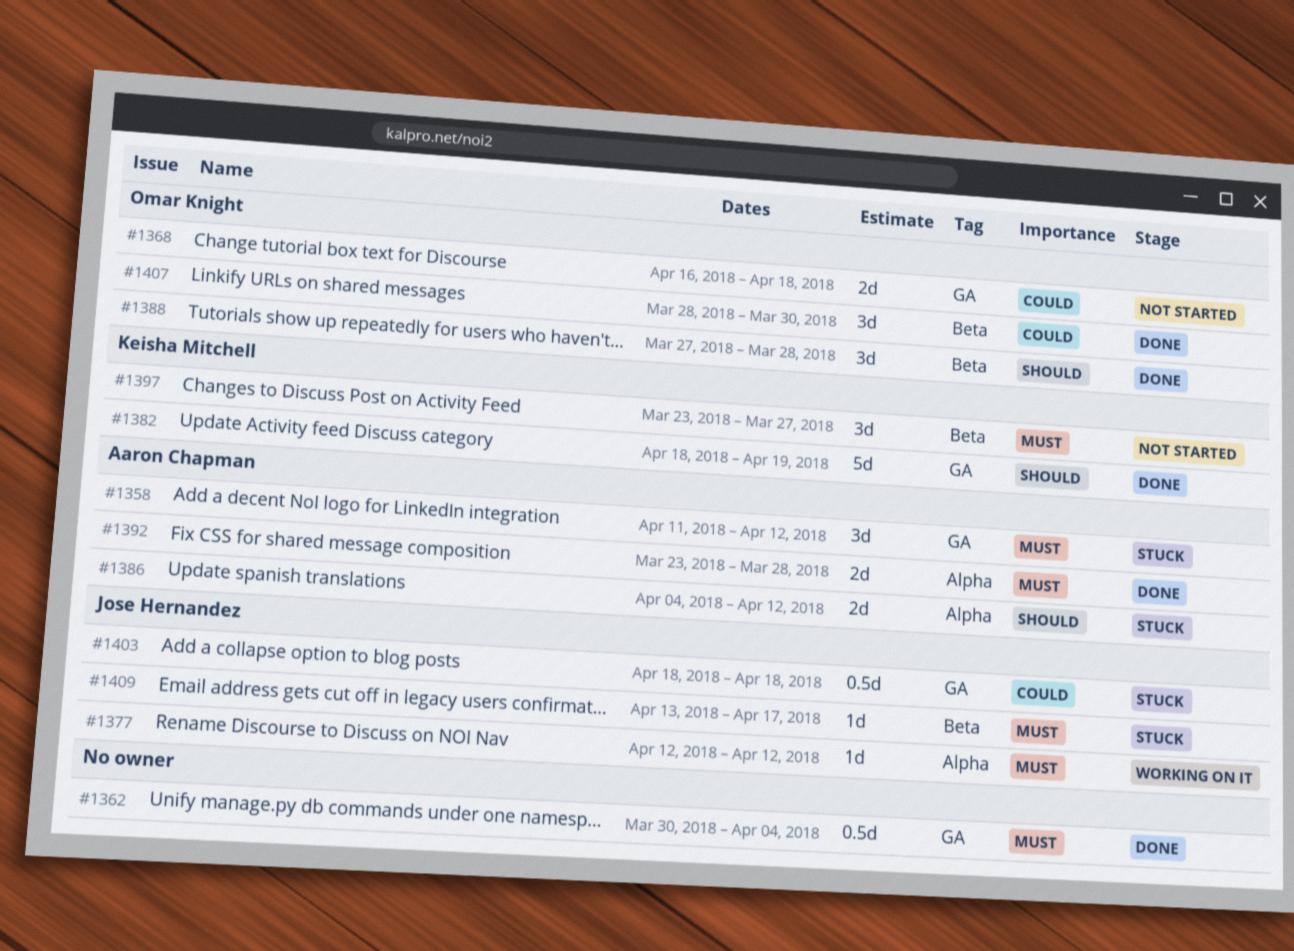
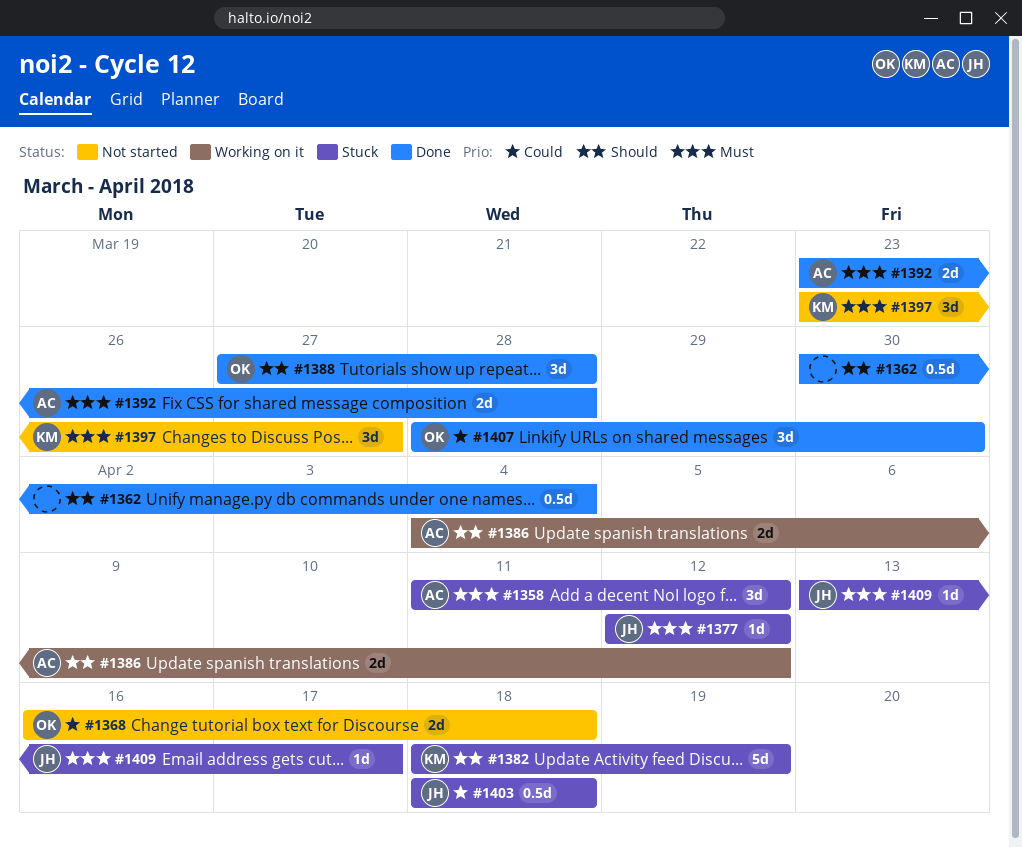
#1362, priority: Must -> Should
#1377, status: Working on it -> Stuck
#1382, status: Done -> Stuck
#1386, status: Stuck -> Working on it

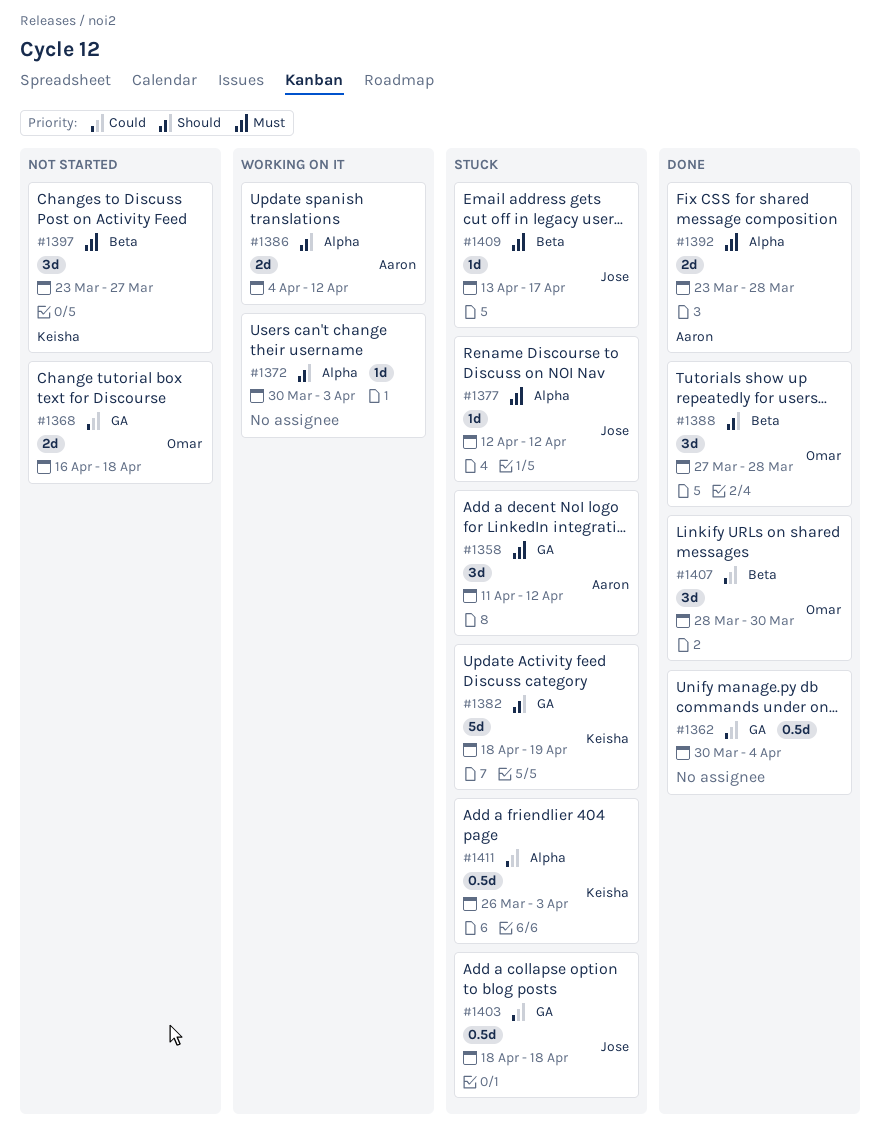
#1362, priority: Should -> Could
#1372: none -> present
#1411: none -> present

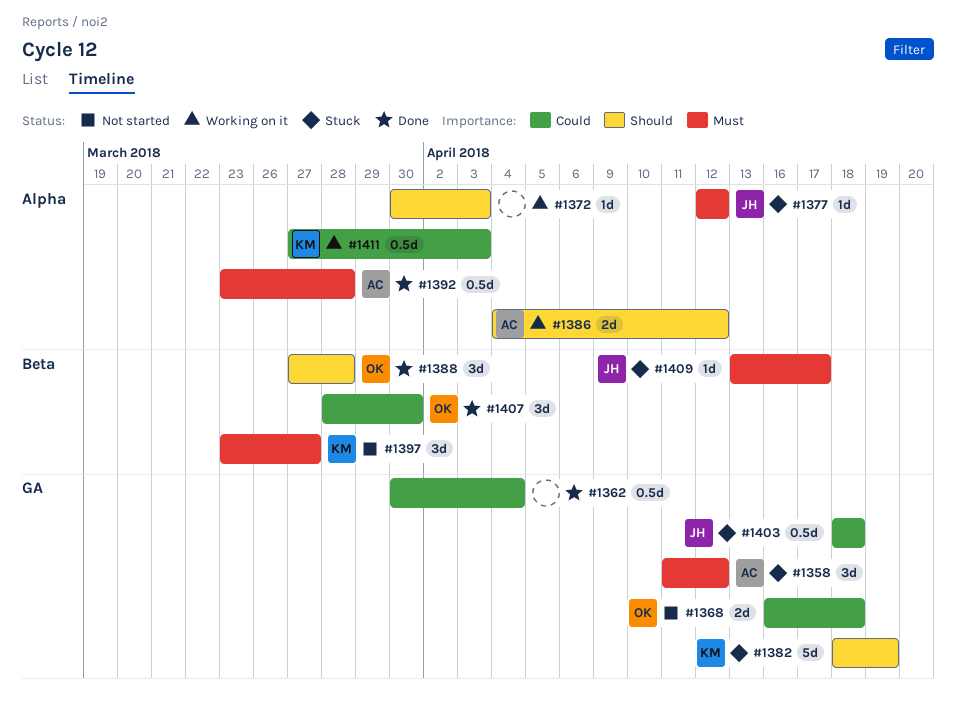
#1392, estimate: 2d -> 0.5d
#1411, status: Stuck -> Working on it
#1411, start: Mar 26 -> Mar 27

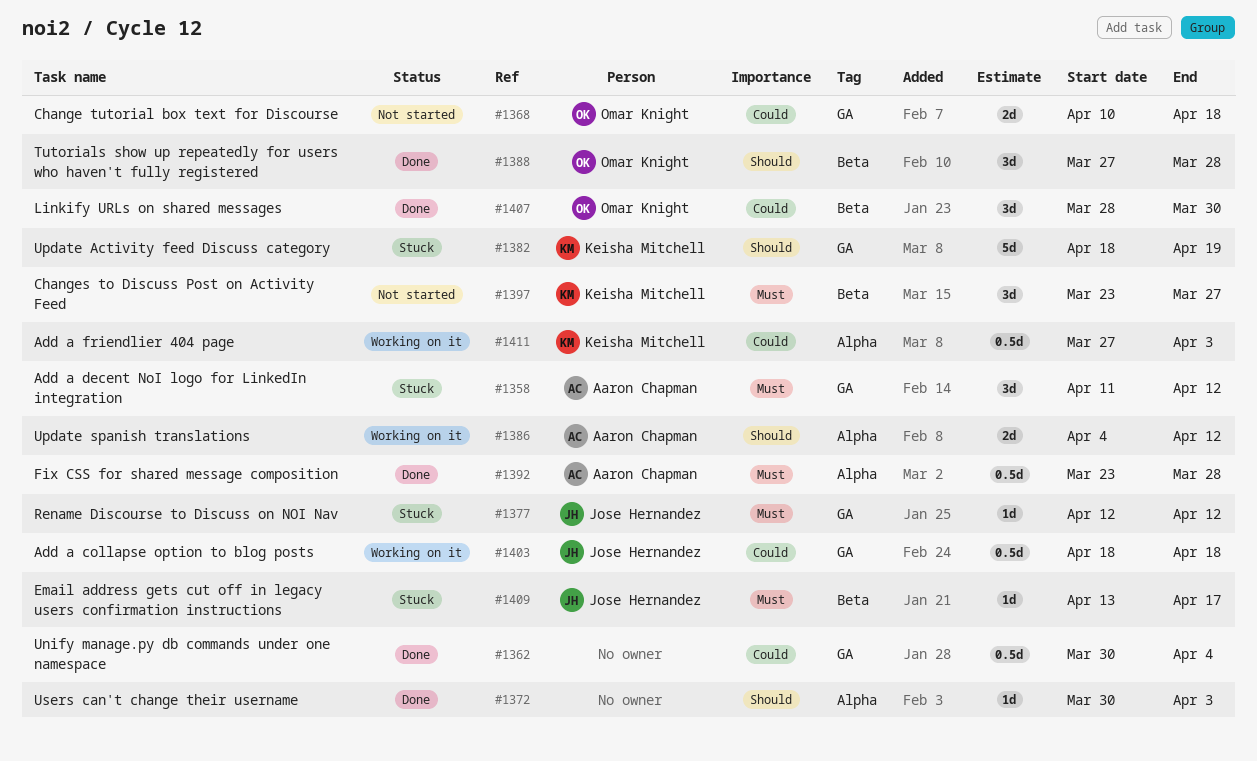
#1368, start: Apr 16 -> Apr 10
#1372, status: Working on it -> Done
#1377, label: Alpha -> GA
#1403, status: Stuck -> Working on it

